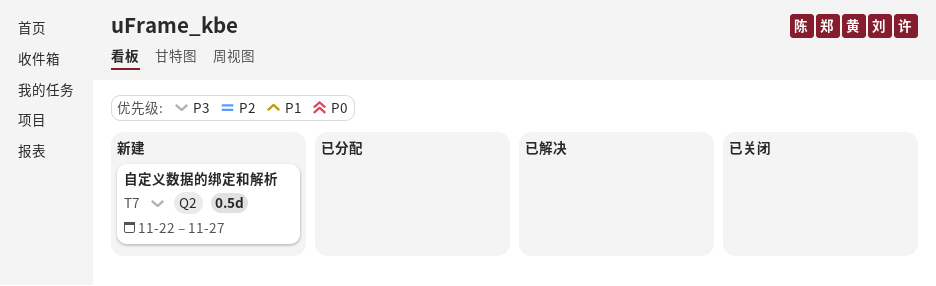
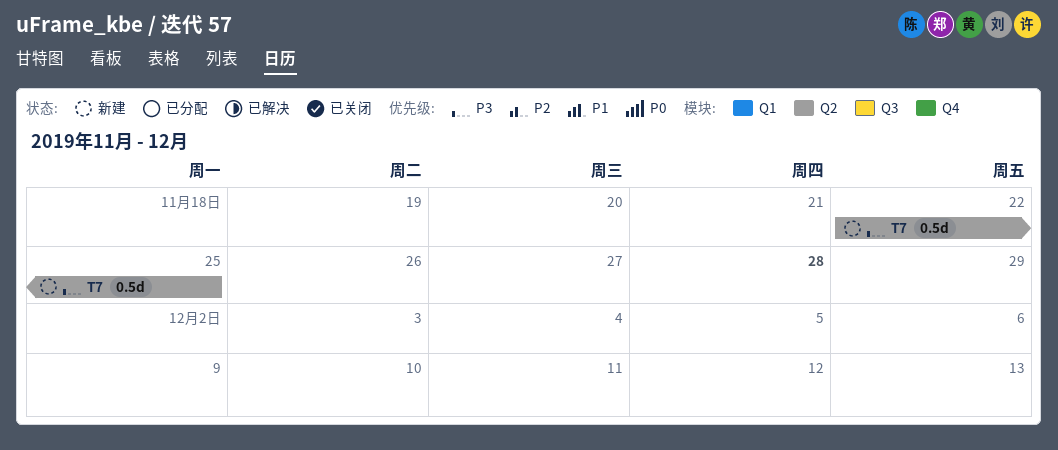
T7, due: Nov 27 -> Nov 25

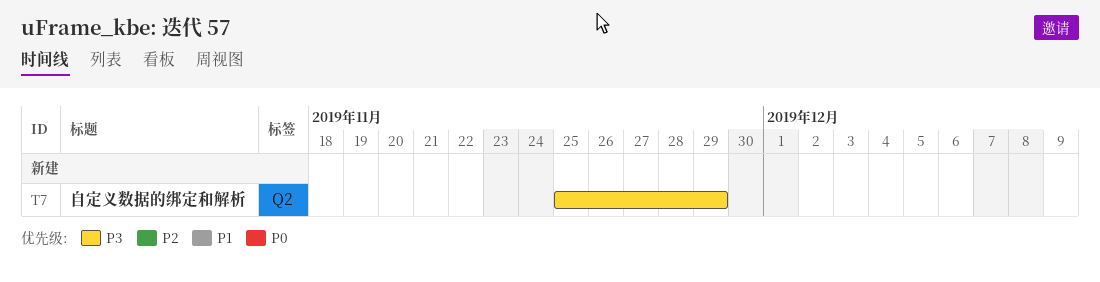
T7, start: Nov 22 -> Nov 25
T7, due: Nov 25 -> Nov 29

